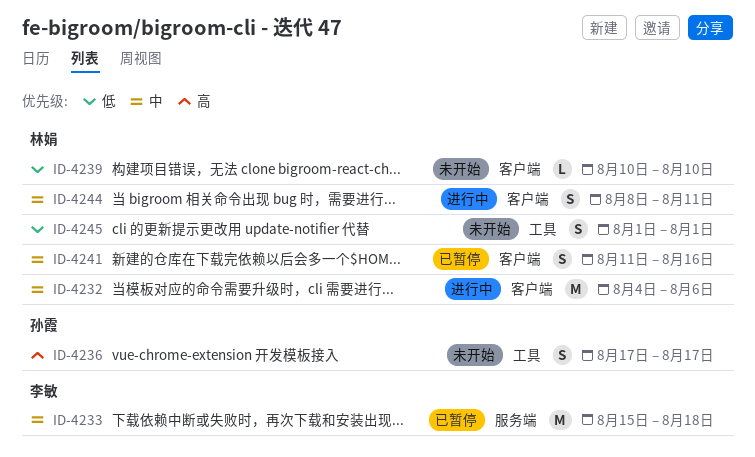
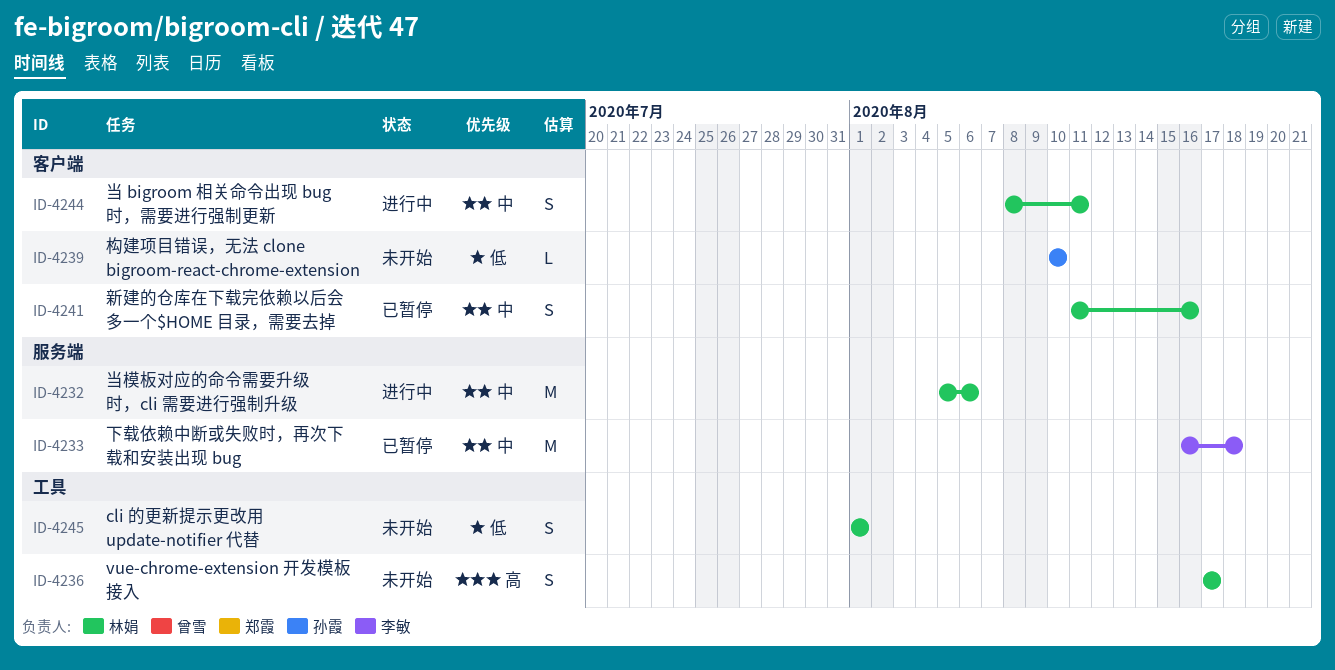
ID-4232, label: 客户端 -> 服务端
ID-4232, start: Aug 4 -> Aug 5
ID-4233, start: Aug 15 -> Aug 16
ID-4236, owner: 孙霞 -> 林娟
ID-4239, owner: 林娟 -> 孙霞

